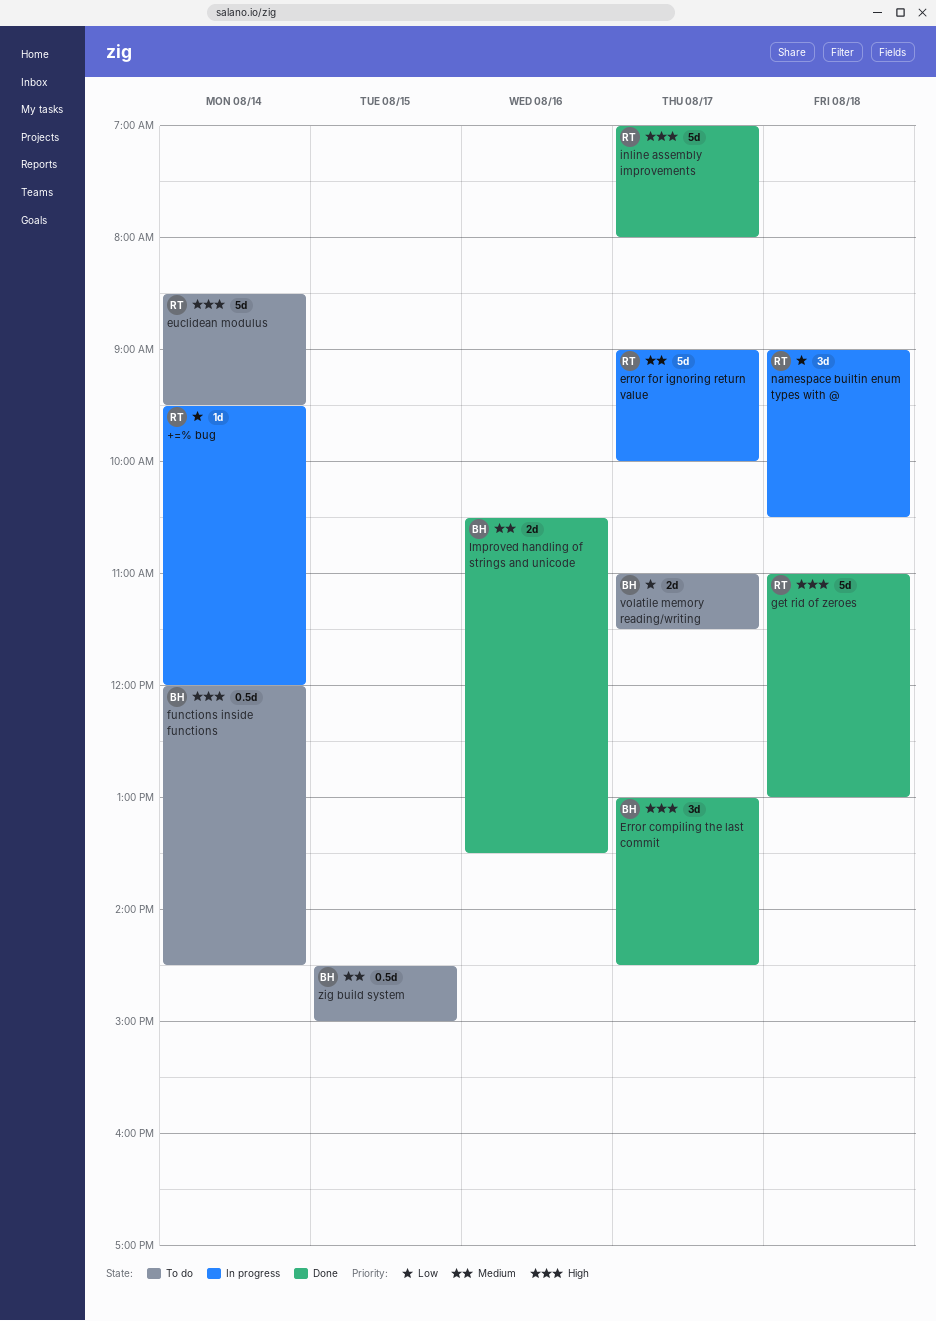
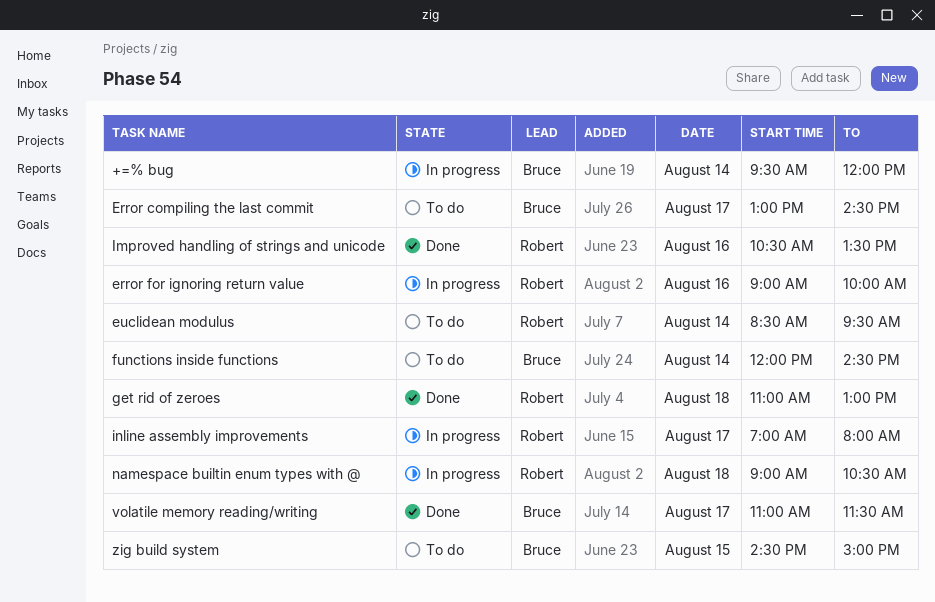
+=% bug, owner: Robert -> Bruce
Error compiling the last commit, status: Done -> To do
error for ignoring return value, day: Aug 17 -> Aug 16
Improved handling of strings and unicode, owner: Bruce -> Robert
inline assembly improvements, status: Done -> In progress
volatile memory reading/writing, status: To do -> Done

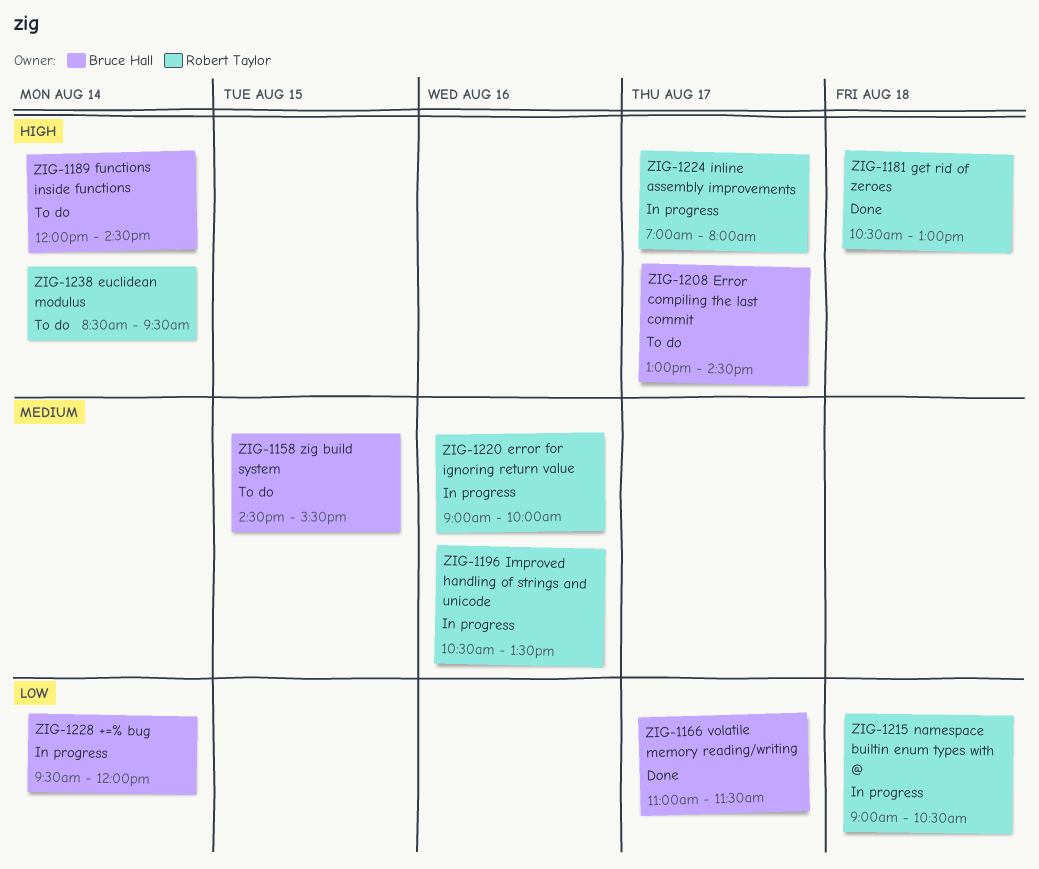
get rid of zeroes, begins: 11:00 -> 10:30
Improved handling of strings and unicode, status: Done -> In progress
zig build system, ends: 15:00 -> 15:30

